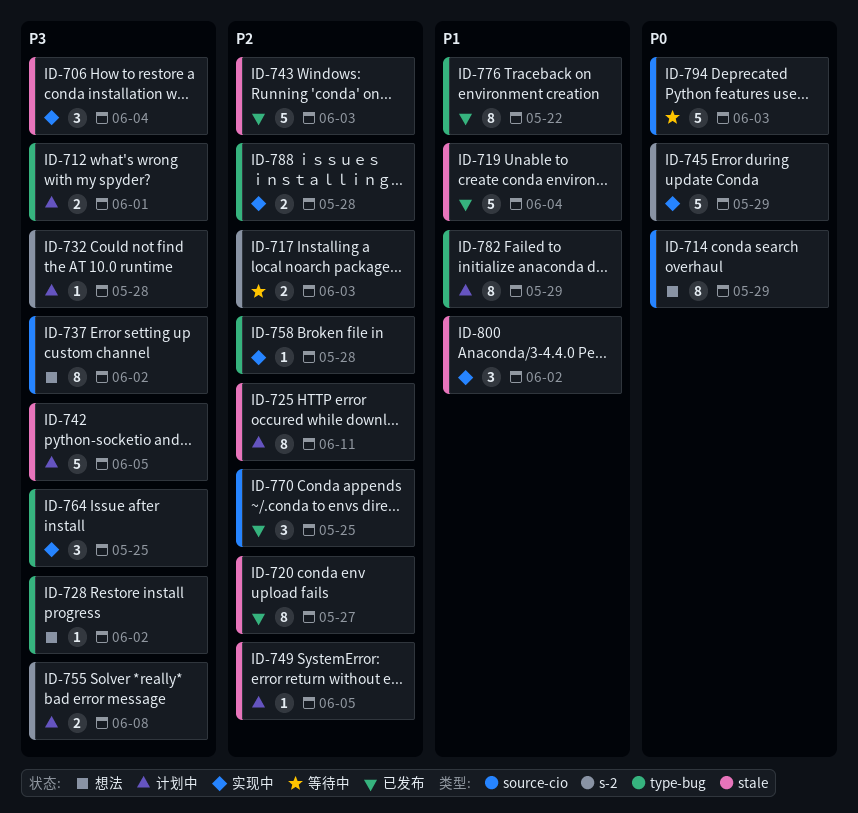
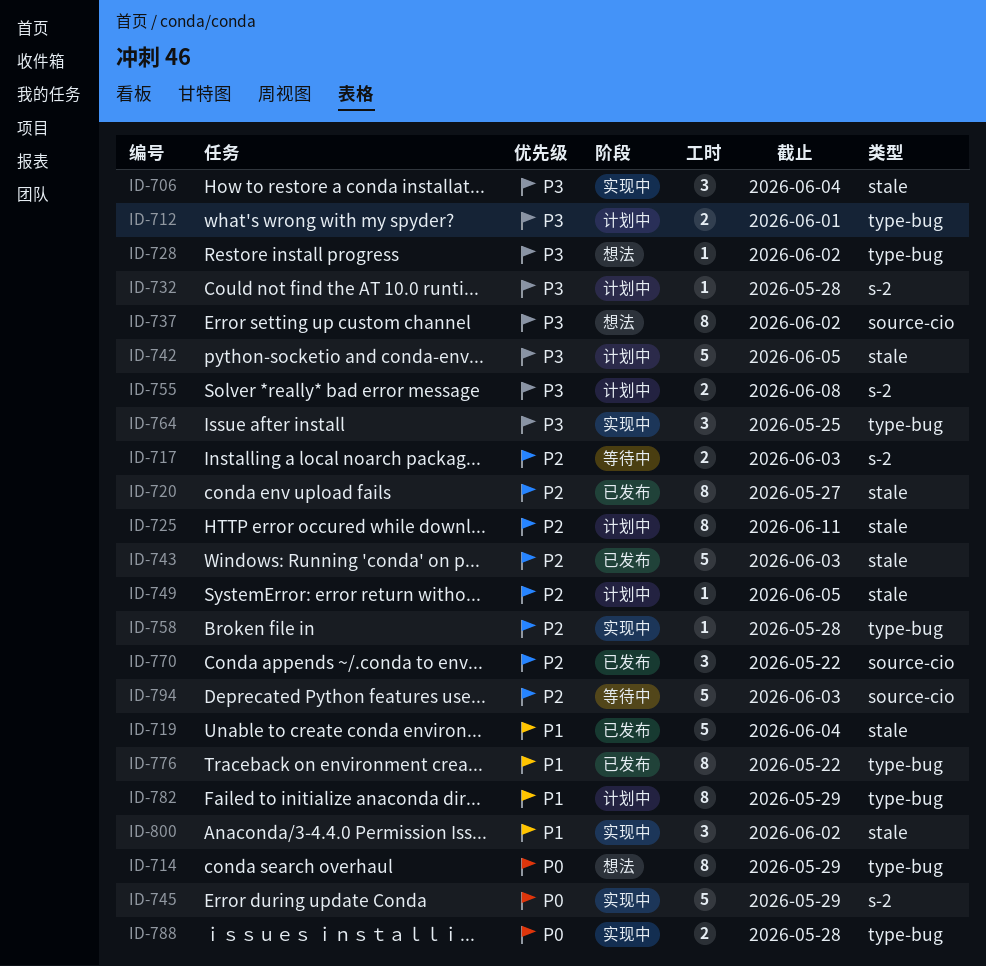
ID-714, label: source-cio -> type-bug
ID-770, due: May 25 -> May 22
ID-788, priority: P2 -> P0
ID-794, priority: P0 -> P2

